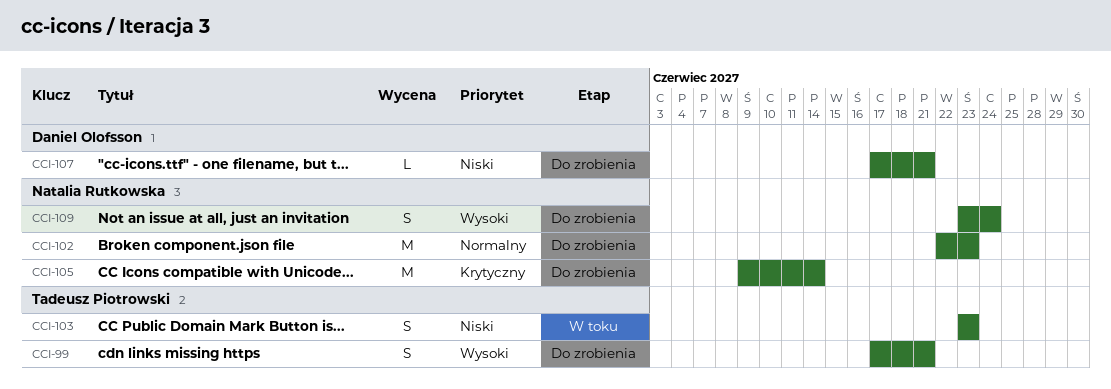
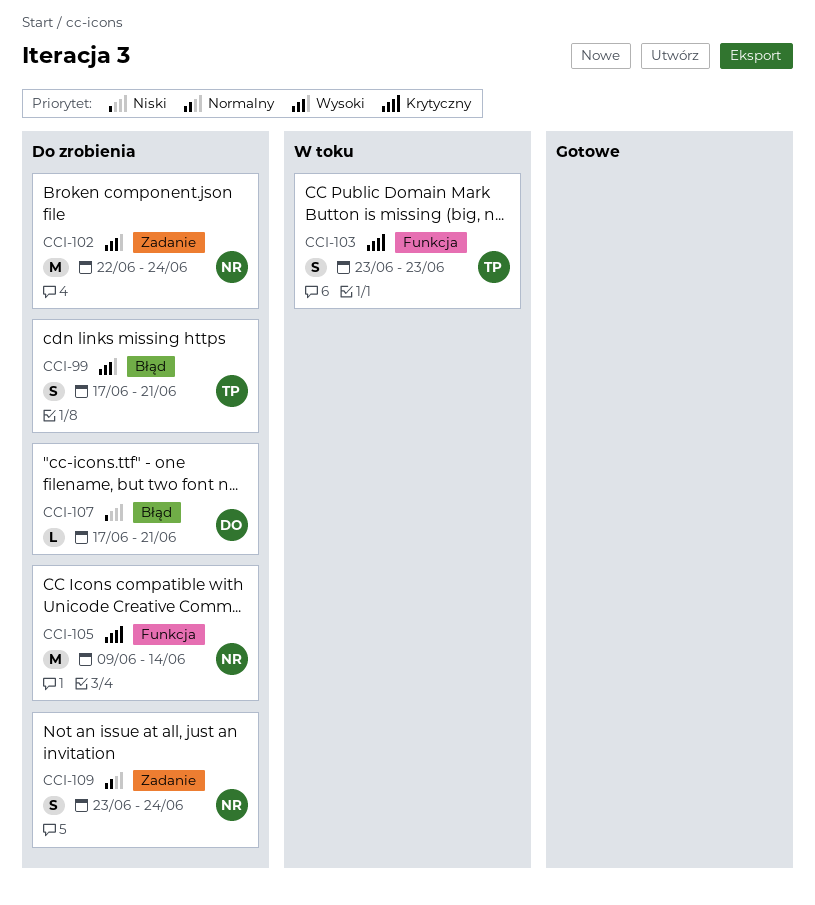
CCI-102, priority: Normalny -> Wysoki
CCI-102, due: Jun 23 -> Jun 24
CCI-103, priority: Niski -> Krytyczny
CCI-109, priority: Wysoki -> Normalny

